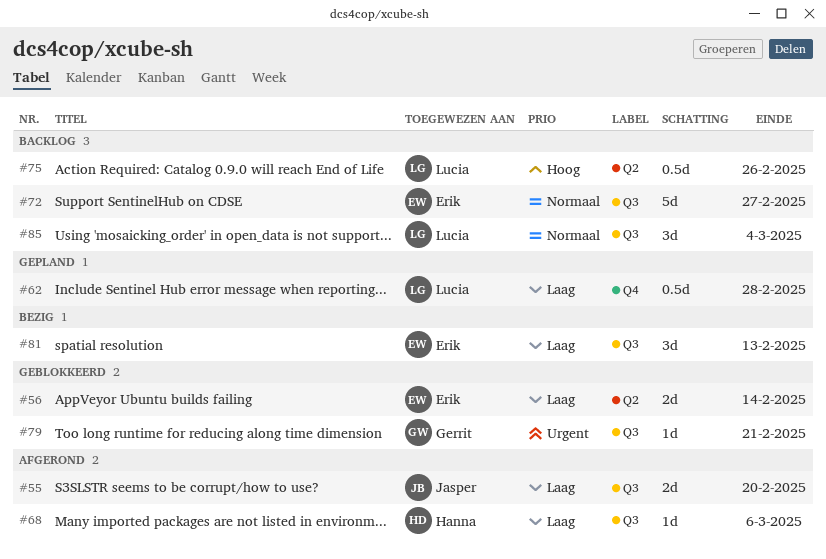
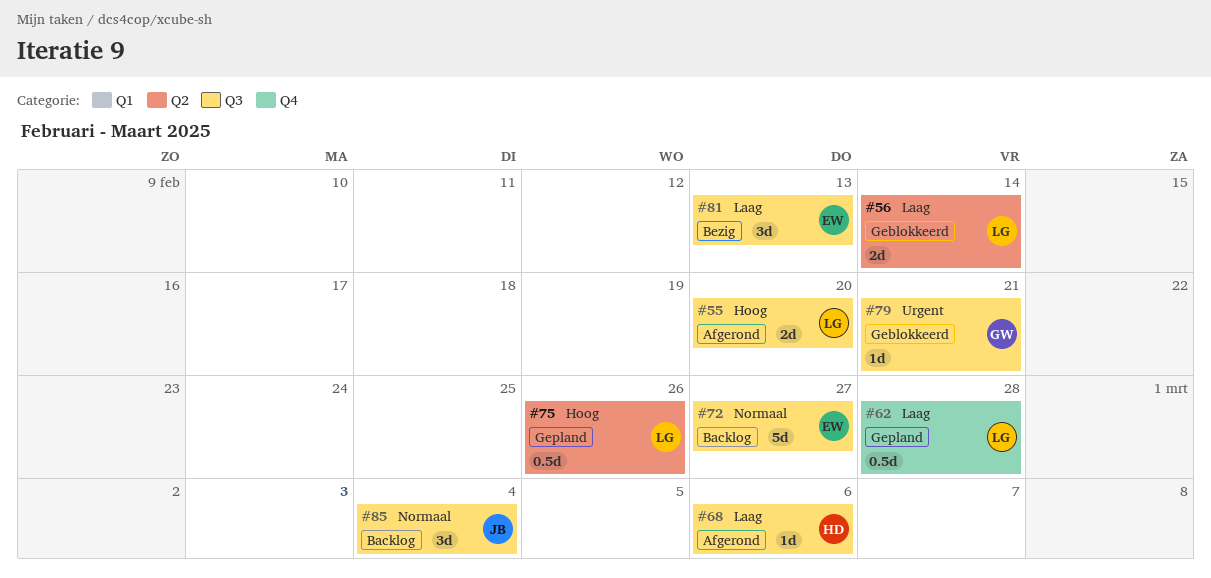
#55, owner: Jasper -> Lucia
#55, priority: Laag -> Hoog
#56, owner: Erik -> Lucia
#75, status: Backlog -> Gepland
#85, owner: Lucia -> Jasper

